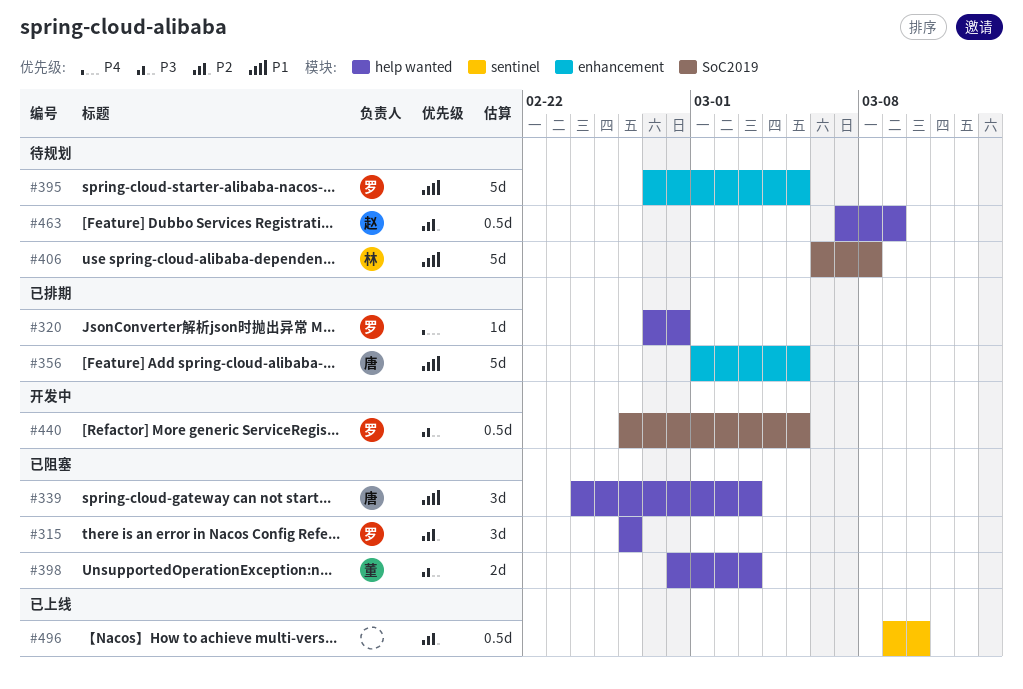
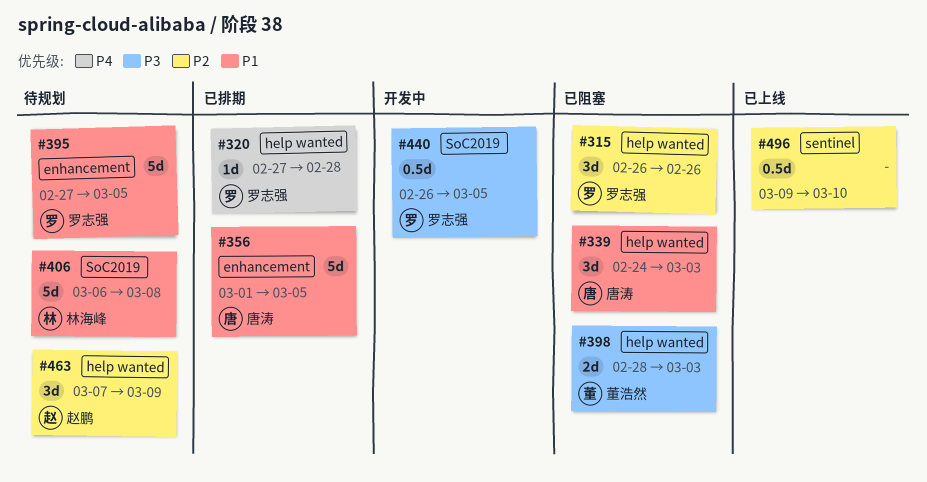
#463, estimate: 0.5d -> 3d

